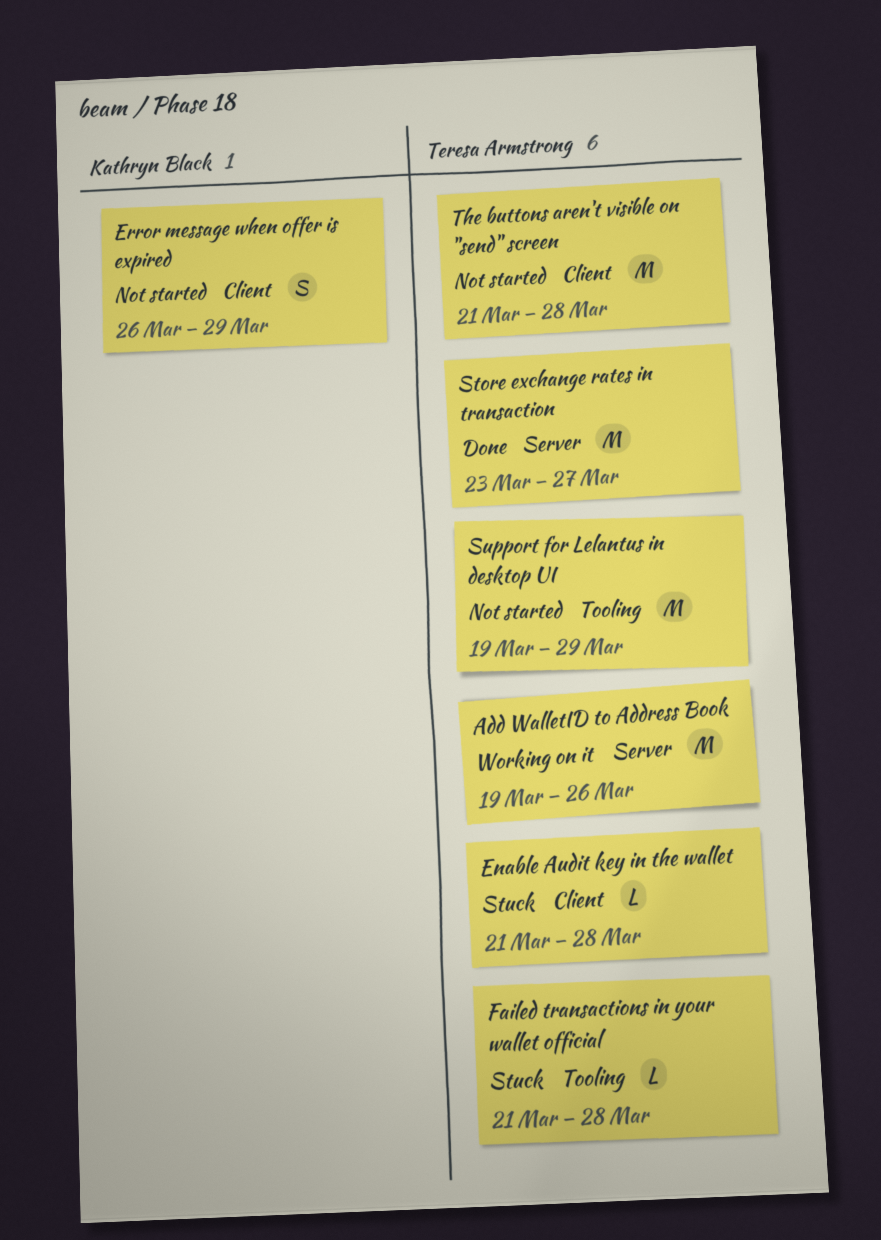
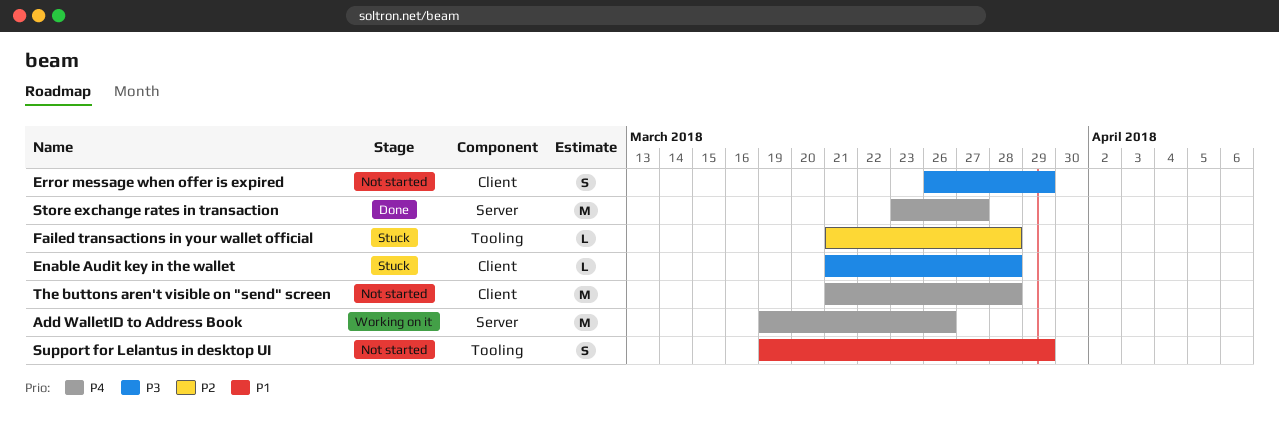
Support for Lelantus in desktop UI, estimate: M -> S

